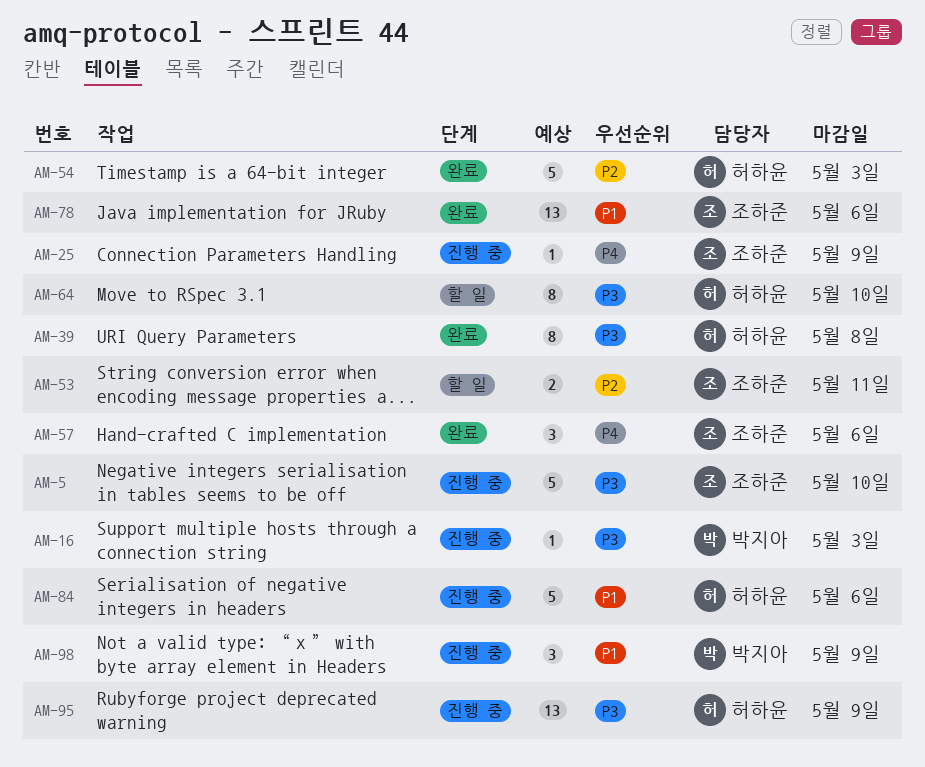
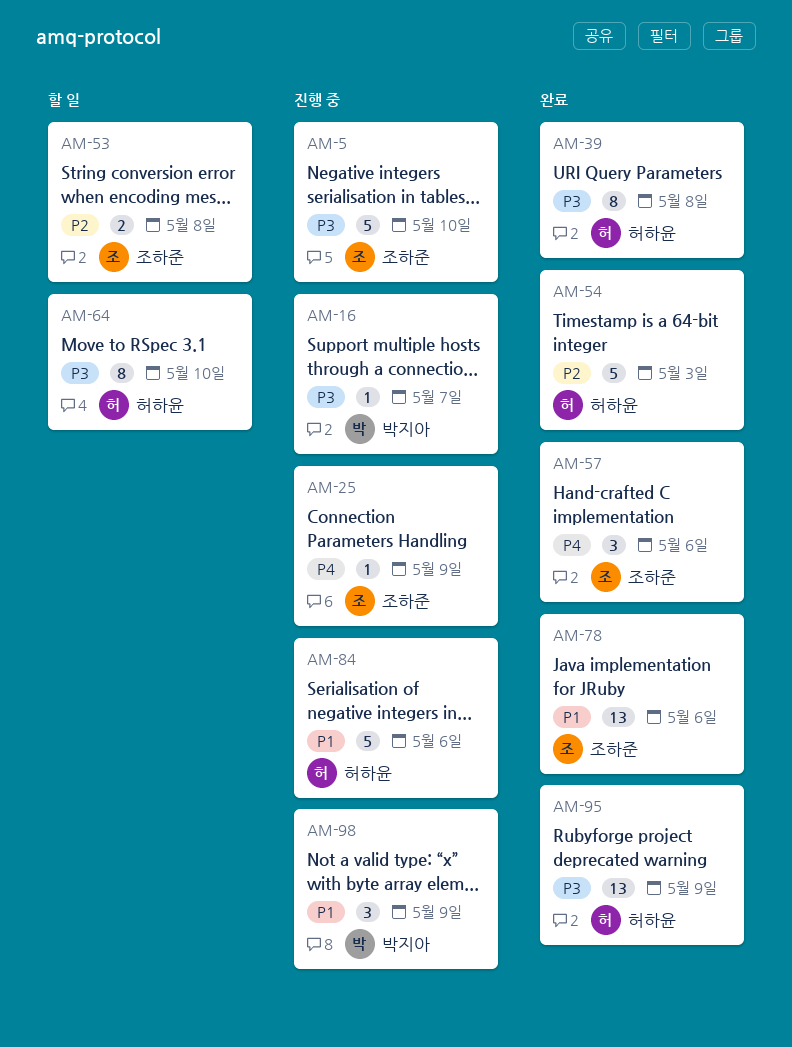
AM-16, due: May 3 -> May 7
AM-53, due: May 11 -> May 8
AM-95, status: 진행 중 -> 완료

